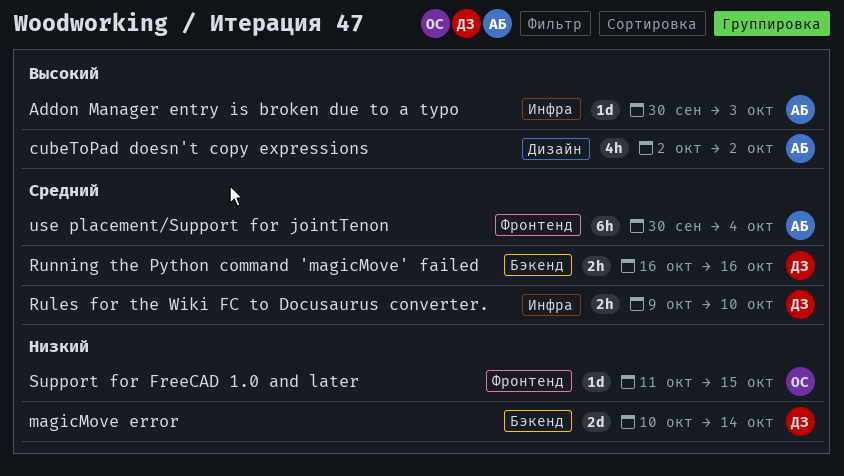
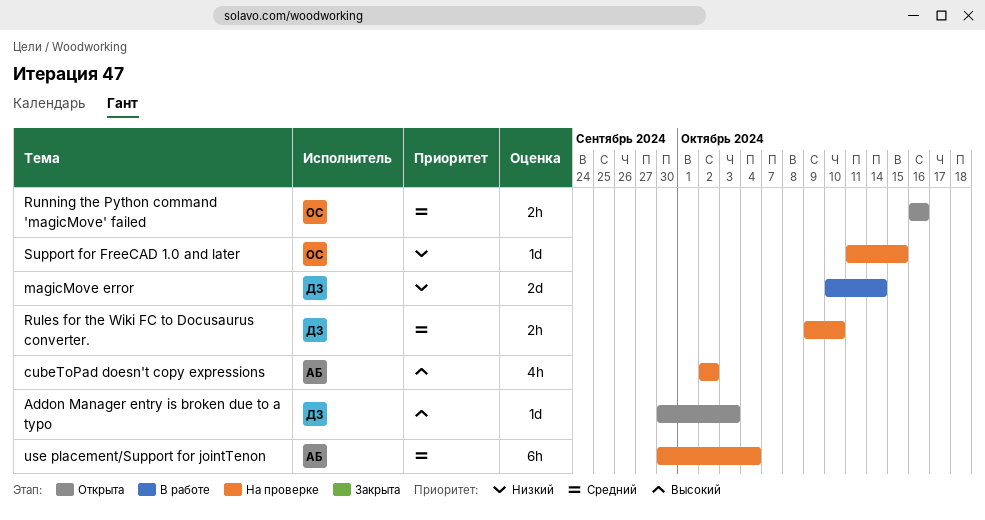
Addon Manager entry is broken due to a typo, owner: АБ -> ДЗ
Running the Python command 'magicMove' failed, owner: ДЗ -> ОС

